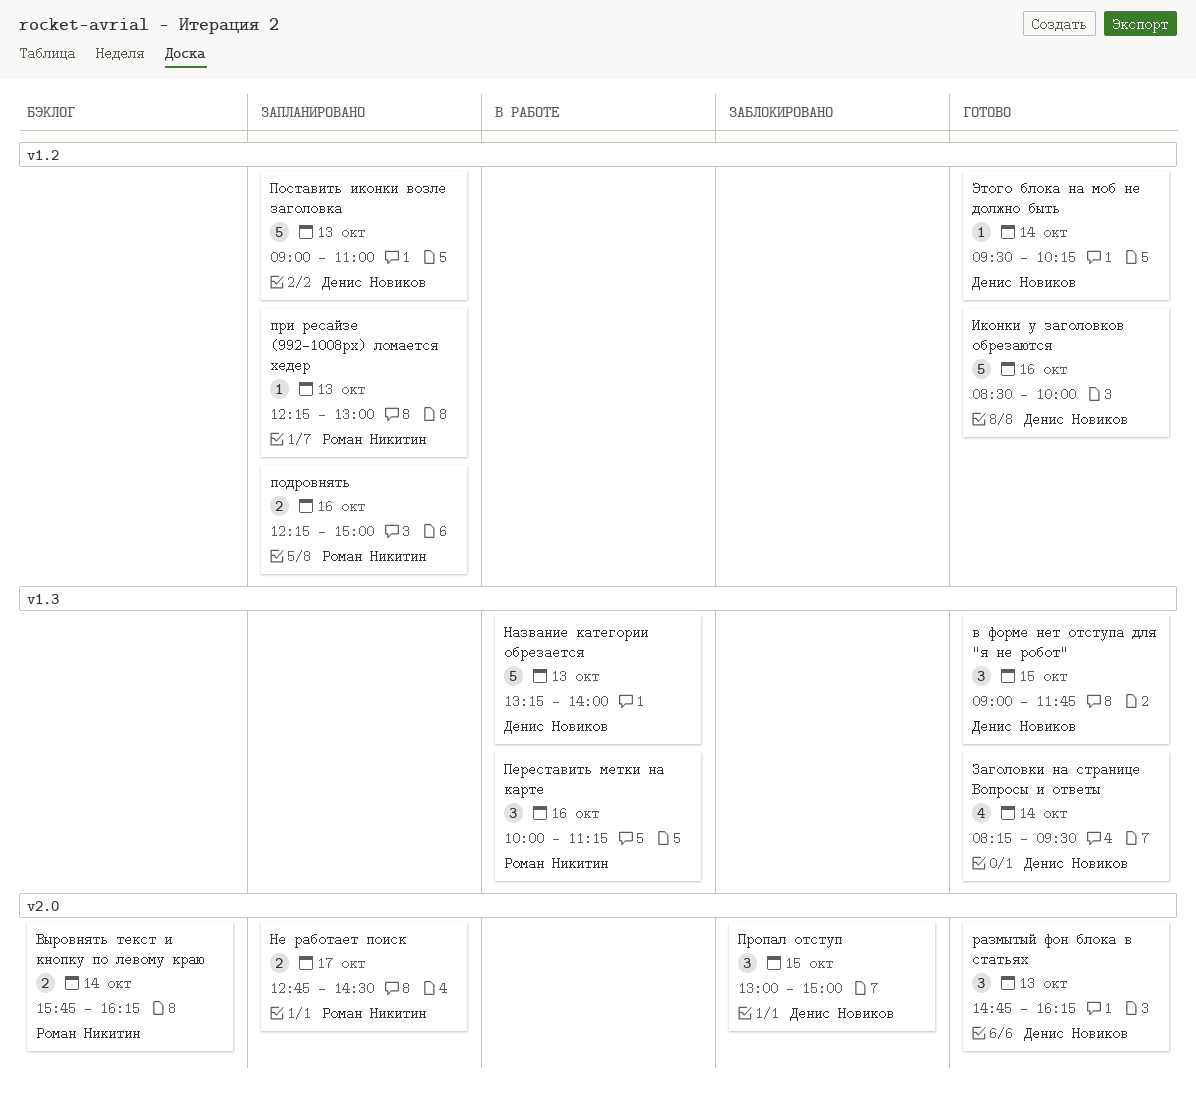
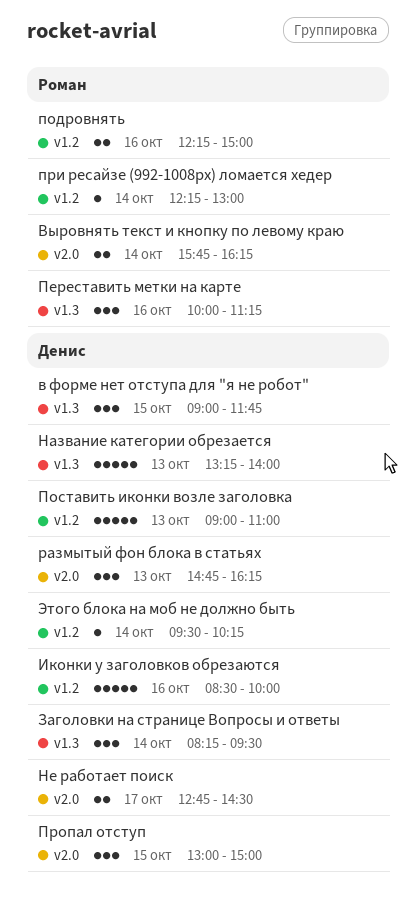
Заголовки на странице Вопросы и ответы, estimate: 4 -> 3
Не работает поиск, owner: Роман Никитин -> Денис Новиков
при ресайзе (992-1008рх) ломается хедер, day: Oct 13 -> Oct 14

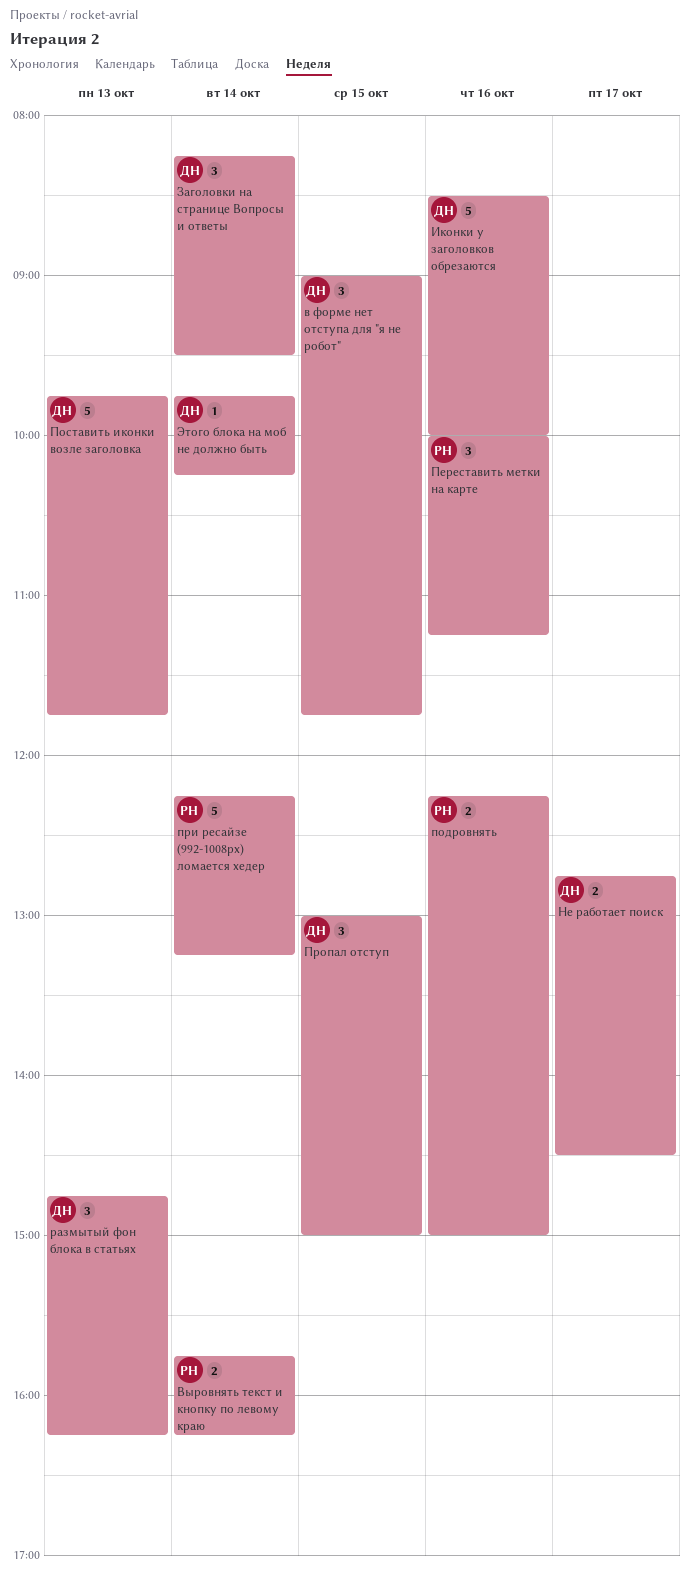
Название категории обрезается: present -> none
Поставить иконки возле заголовка, begins: 09:00 -> 09:45
Поставить иконки возле заголовка, ends: 11:00 -> 11:45
при ресайзе (992-1008рх) ломается хедер, estimate: 1 -> 5
при ресайзе (992-1008рх) ломается хедер, ends: 13:00 -> 13:15
Этого блока на моб не должно быть, begins: 09:30 -> 09:45

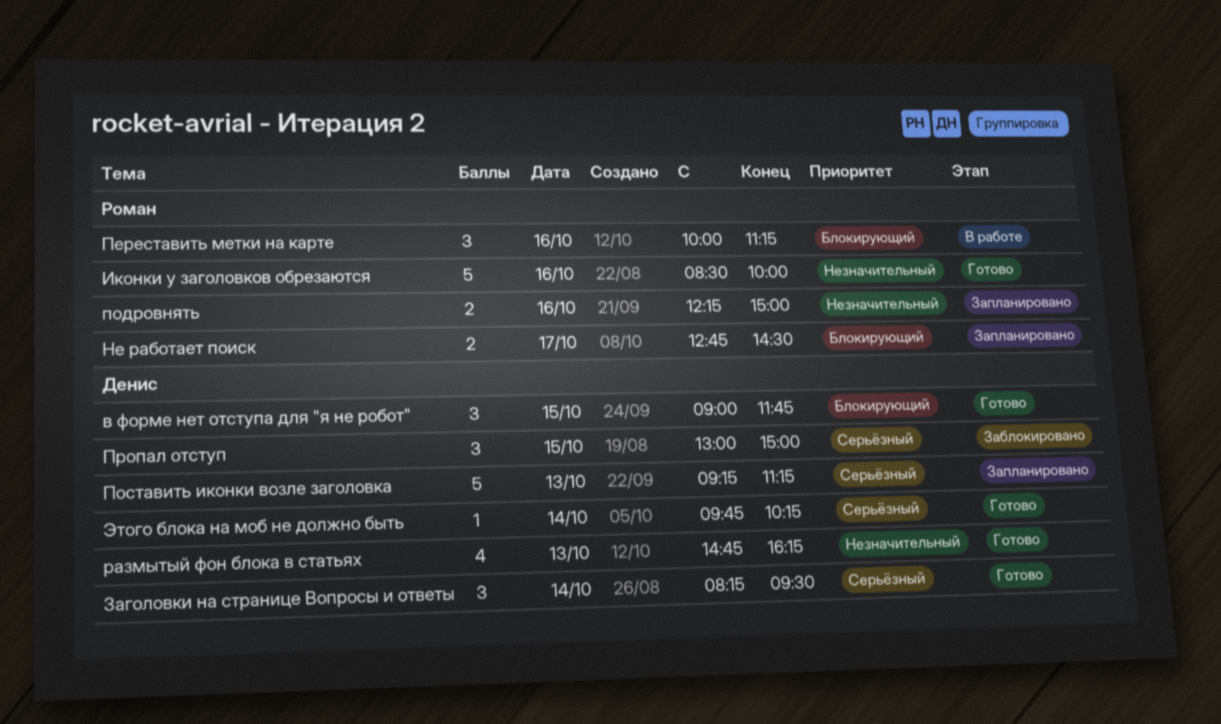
Выровнять текст и кнопку по левому краю: present -> none
Иконки у заголовков обрезаются, owner: Денис -> Роман
Не работает поиск, owner: Денис -> Роман
Поставить иконки возле заголовка, begins: 09:45 -> 09:15
Поставить иконки возле заголовка, ends: 11:45 -> 11:15
при ресайзе (992-1008рх) ломается хедер: present -> none
размытый фон блока в статьях, estimate: 3 -> 4

